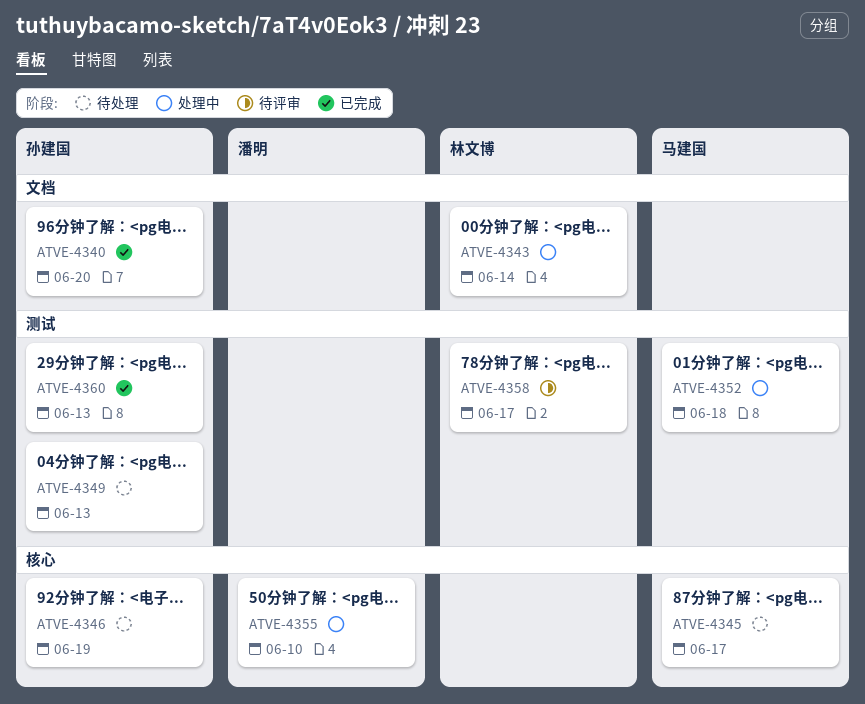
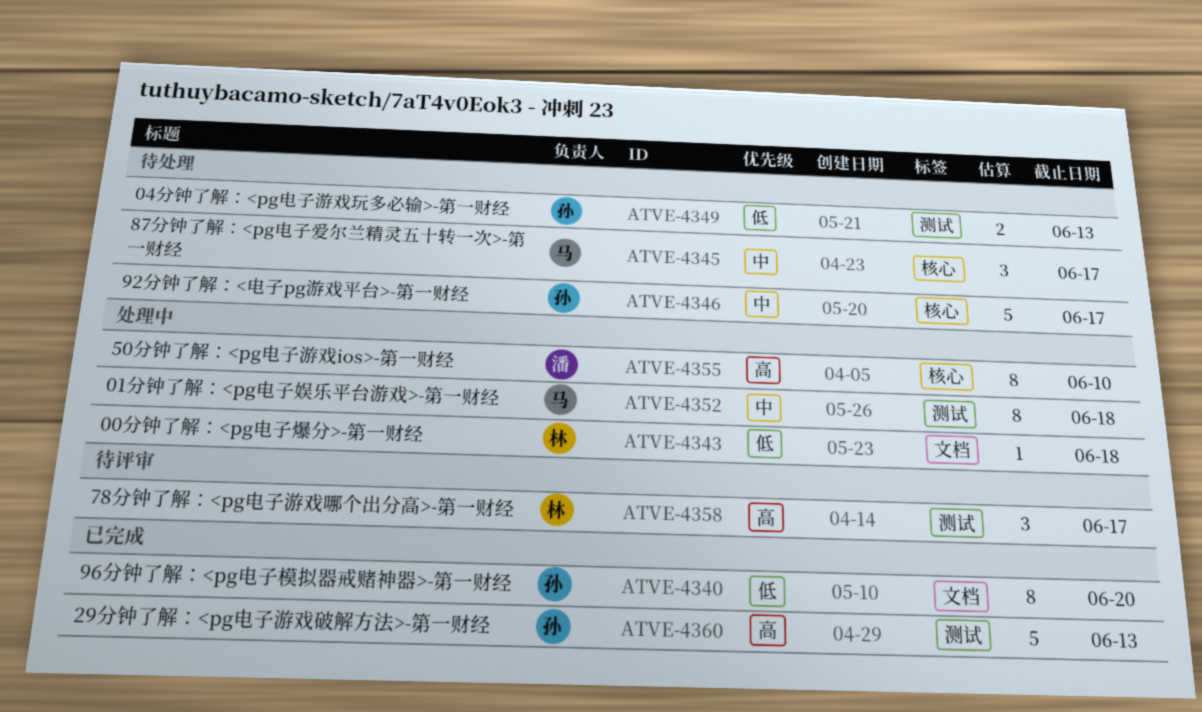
ATVE-4343, due: Jun 14 -> Jun 18
ATVE-4346, due: Jun 19 -> Jun 17

